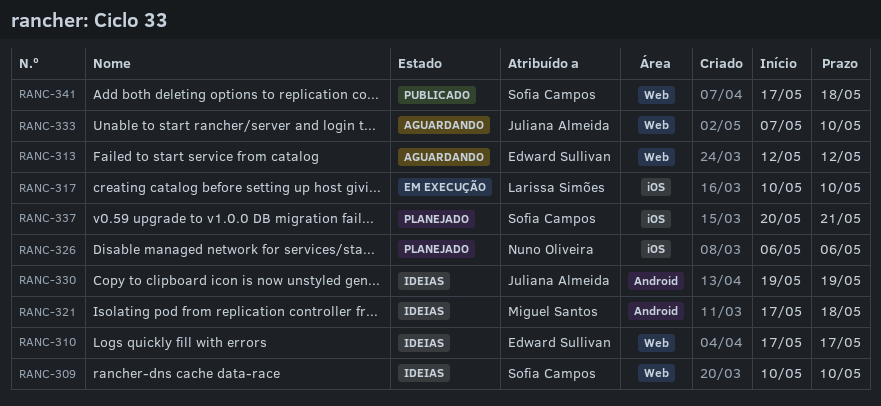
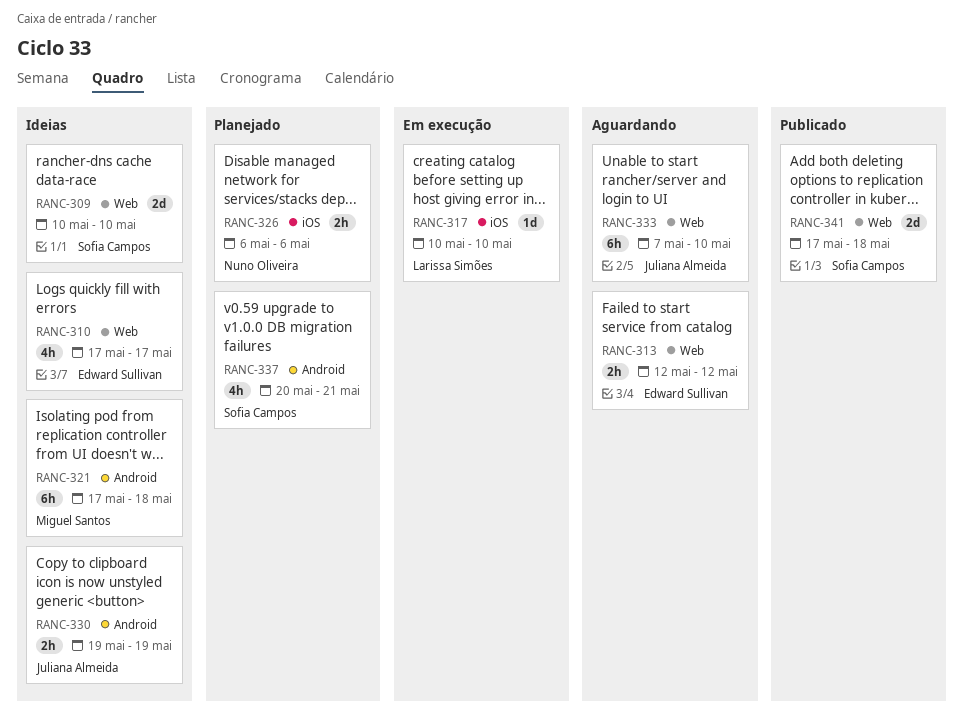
RANC-337, label: iOS -> Android

